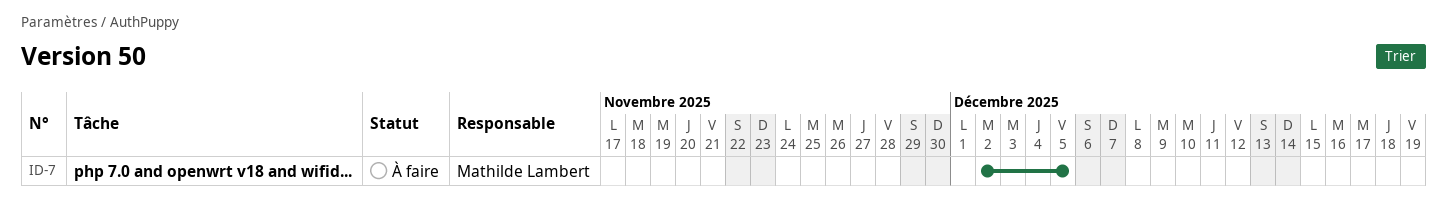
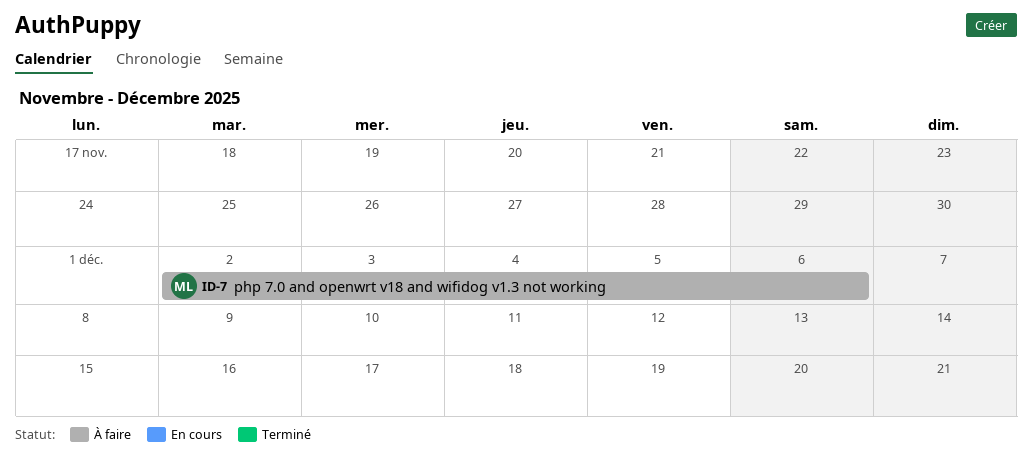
ID-7, due: Dec 5 -> Dec 6

